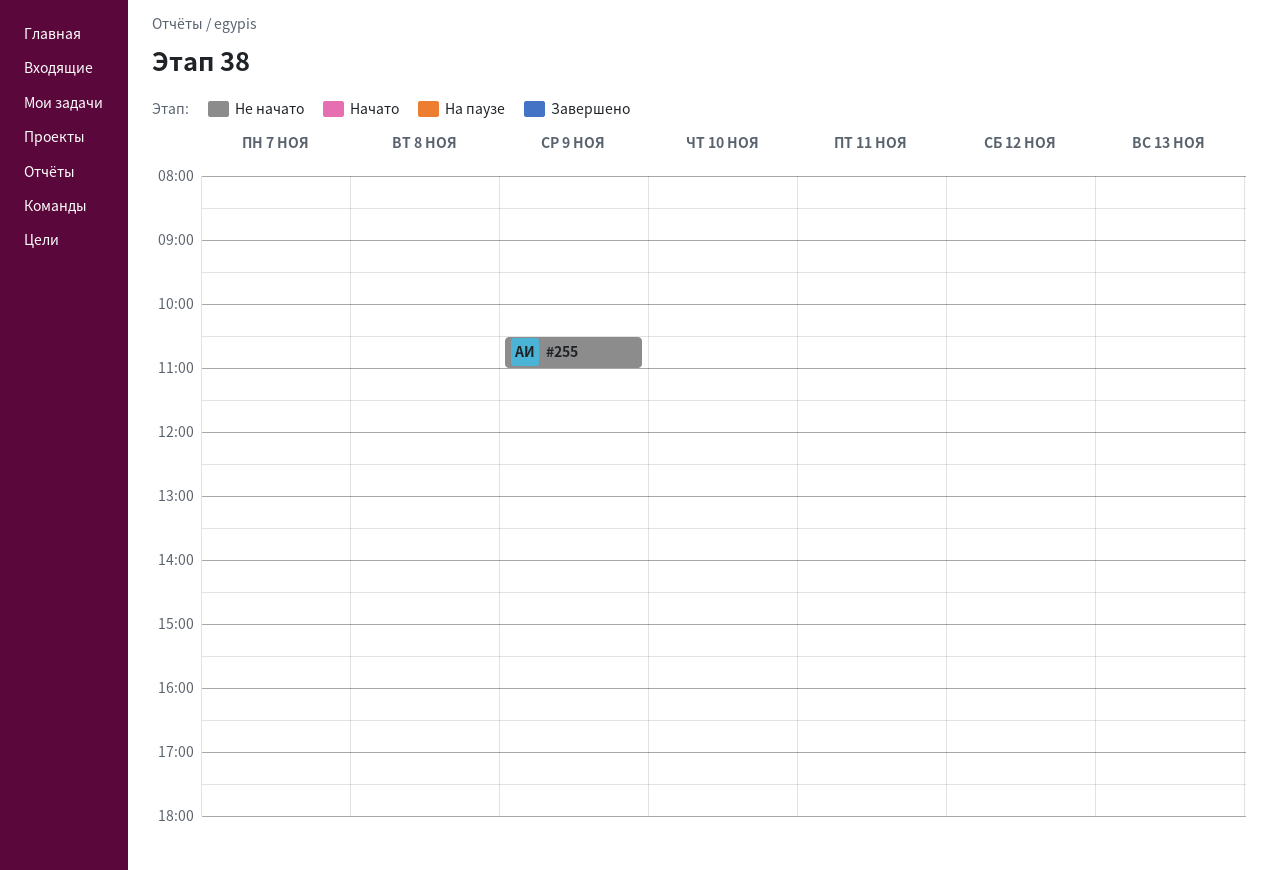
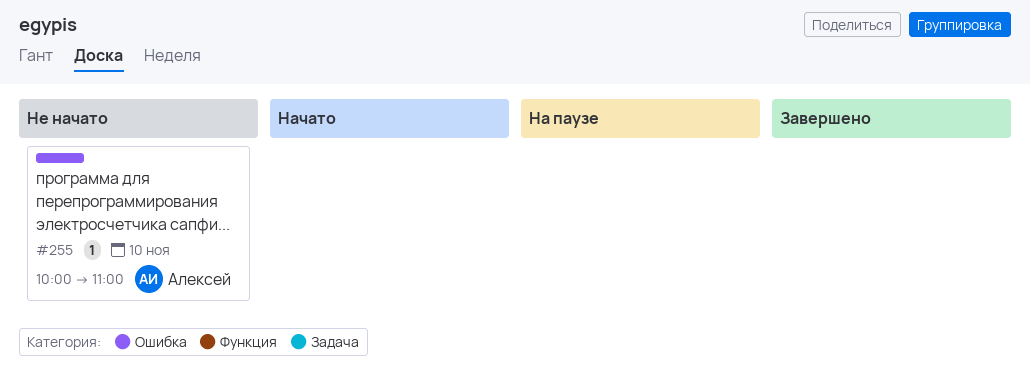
#255, day: Nov 9 -> Nov 10
#255, begins: 10:30 -> 10:00

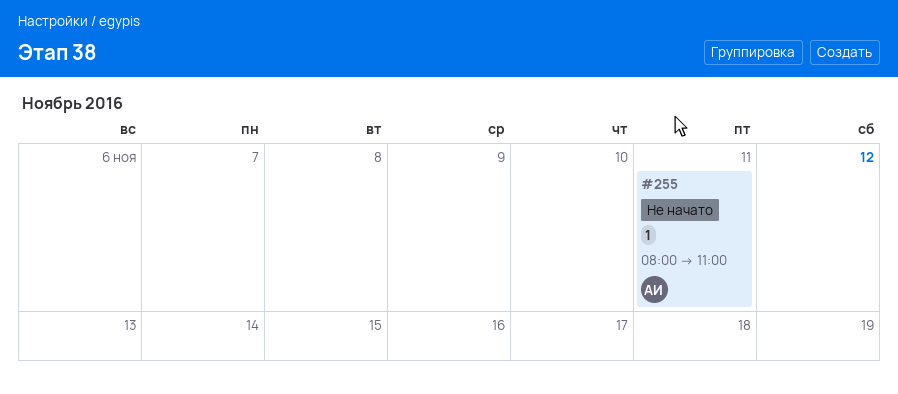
#255, day: Nov 10 -> Nov 11
#255, begins: 10:00 -> 08:00

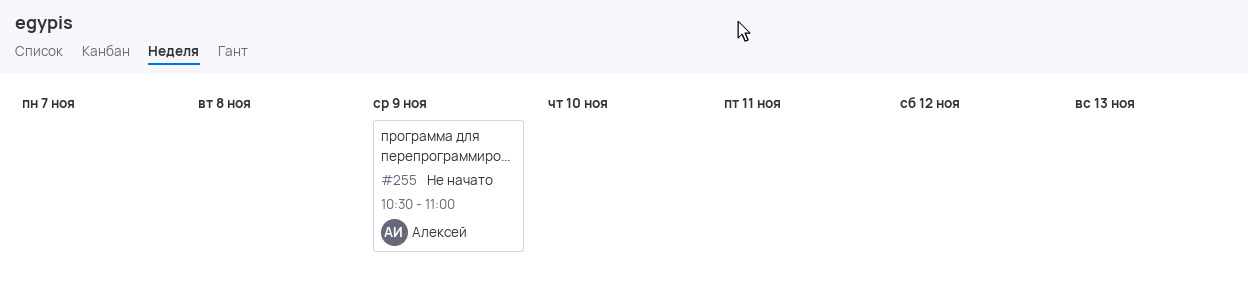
#255, day: Nov 11 -> Nov 9
#255, begins: 08:00 -> 10:30

